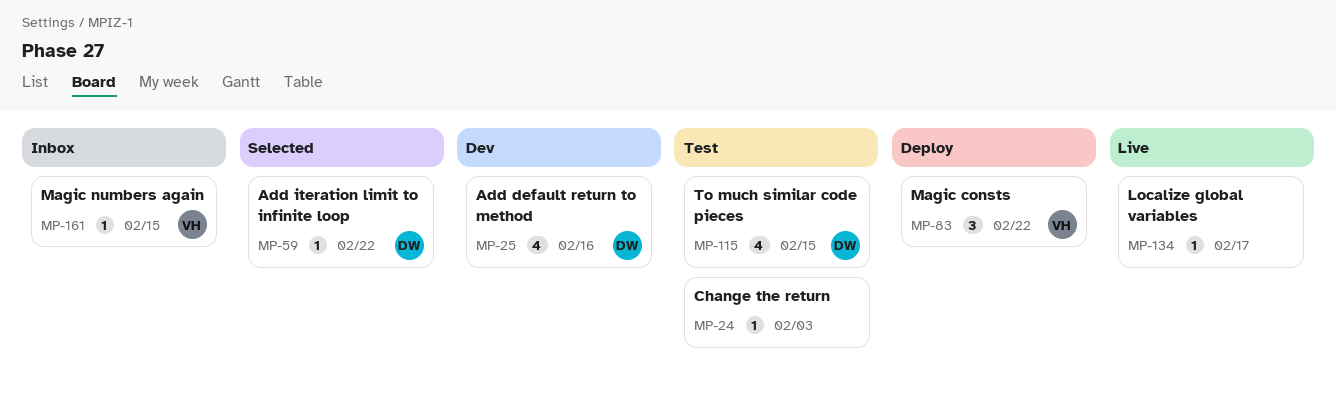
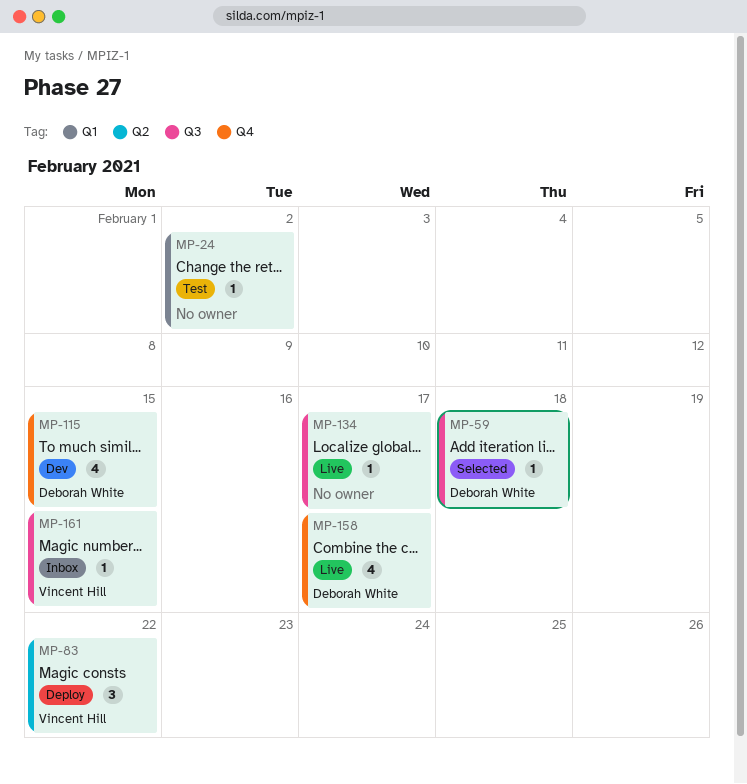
MP-24, due: Feb 3 -> Feb 2
MP-25: present -> none
MP-59, due: Feb 22 -> Feb 18
MP-115, status: Test -> Dev
MP-158: none -> present

